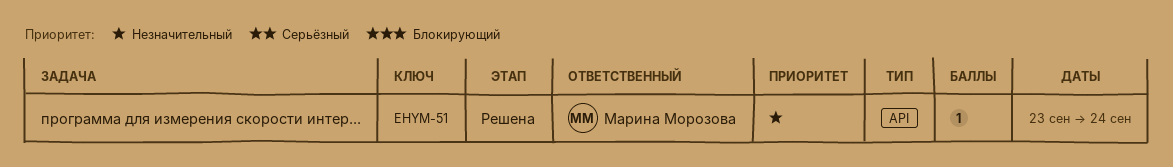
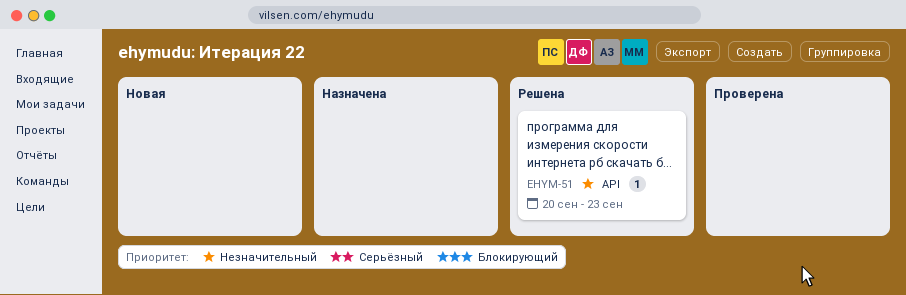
EHYM-51, start: Sep 23 -> Sep 20
EHYM-51, due: Sep 24 -> Sep 23

